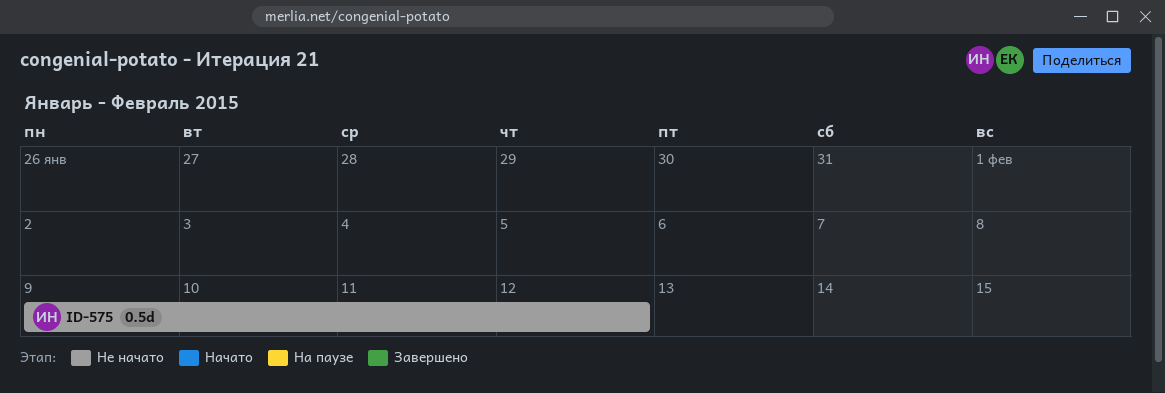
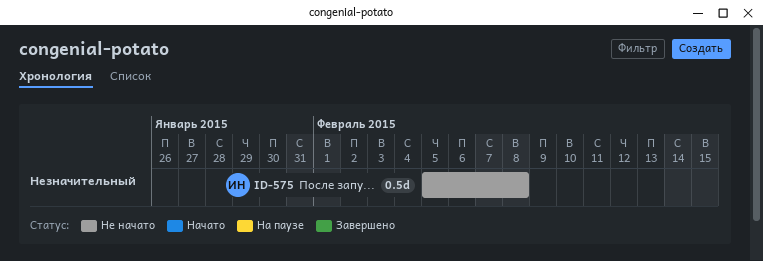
ID-575, start: Feb 9 -> Feb 5
ID-575, due: Feb 12 -> Feb 8

